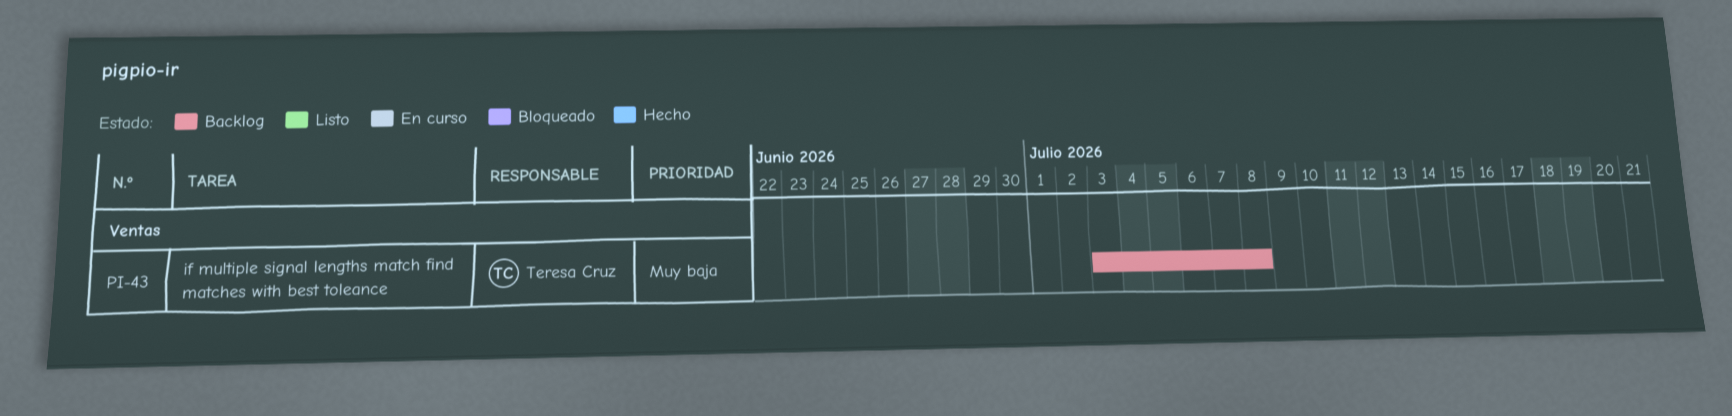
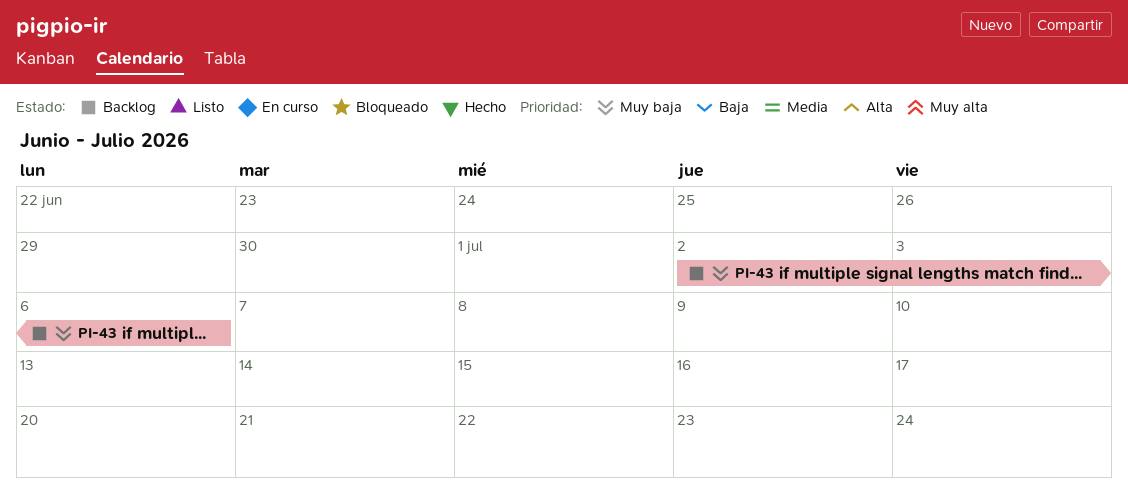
PI-43, start: Jul 3 -> Jul 2
PI-43, due: Jul 8 -> Jul 6

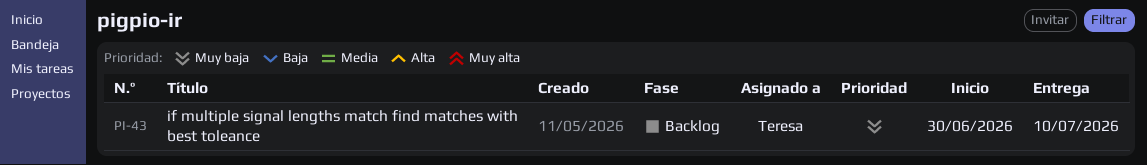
PI-43, start: Jul 2 -> Jun 30
PI-43, due: Jul 6 -> Jul 10

